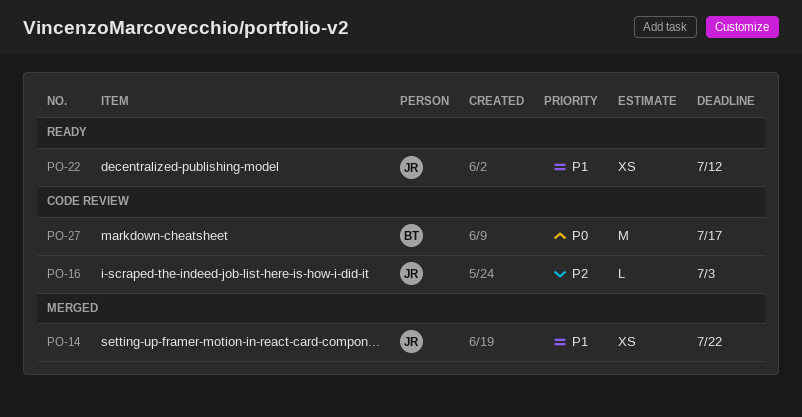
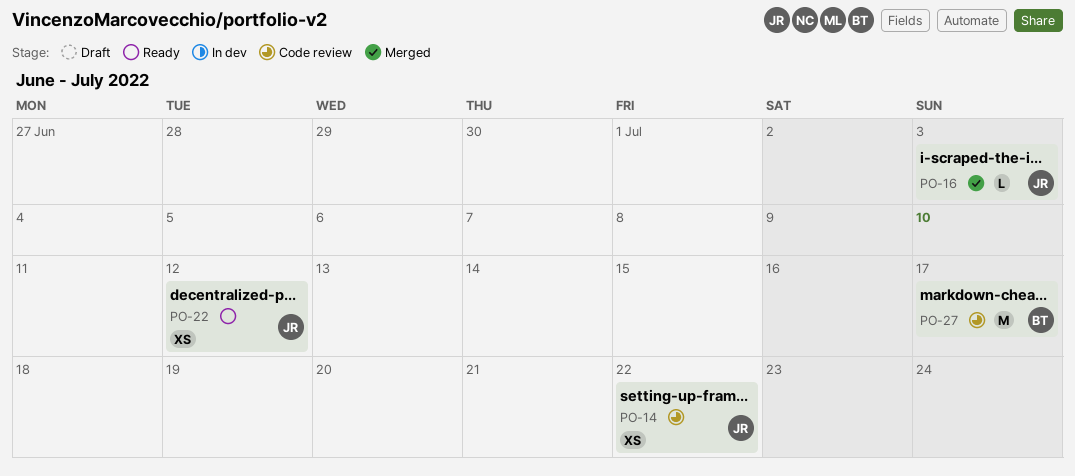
PO-14, status: Merged -> Code review
PO-16, status: Code review -> Merged

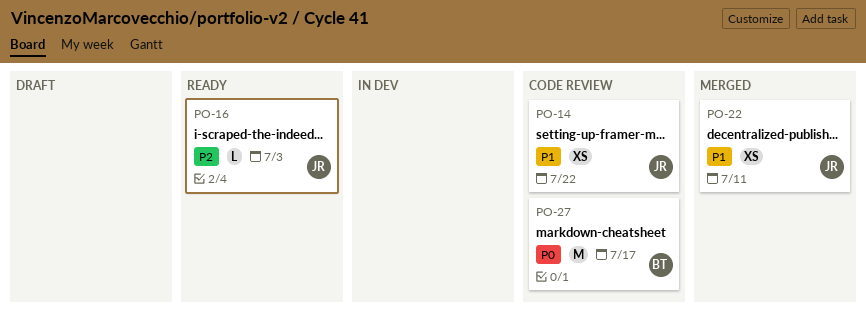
PO-16, status: Merged -> Ready
PO-22, status: Ready -> Merged
PO-22, due: Jul 12 -> Jul 11

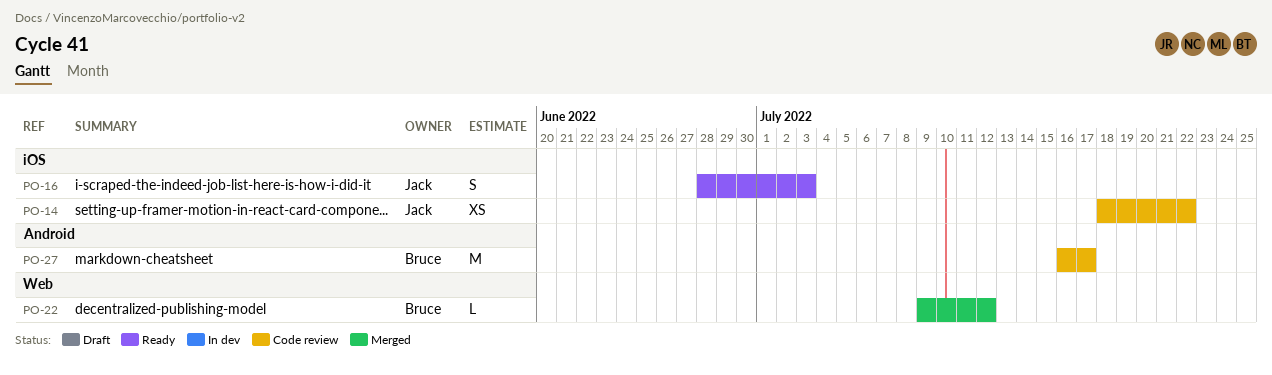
PO-16, estimate: L -> S
PO-22, owner: Jack -> Bruce
PO-22, estimate: XS -> L
PO-22, due: Jul 11 -> Jul 12

